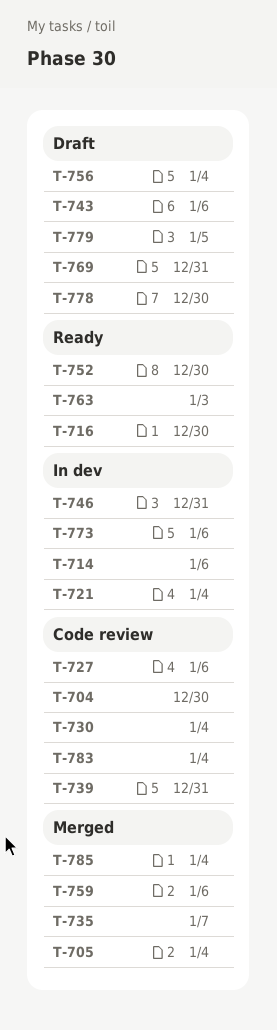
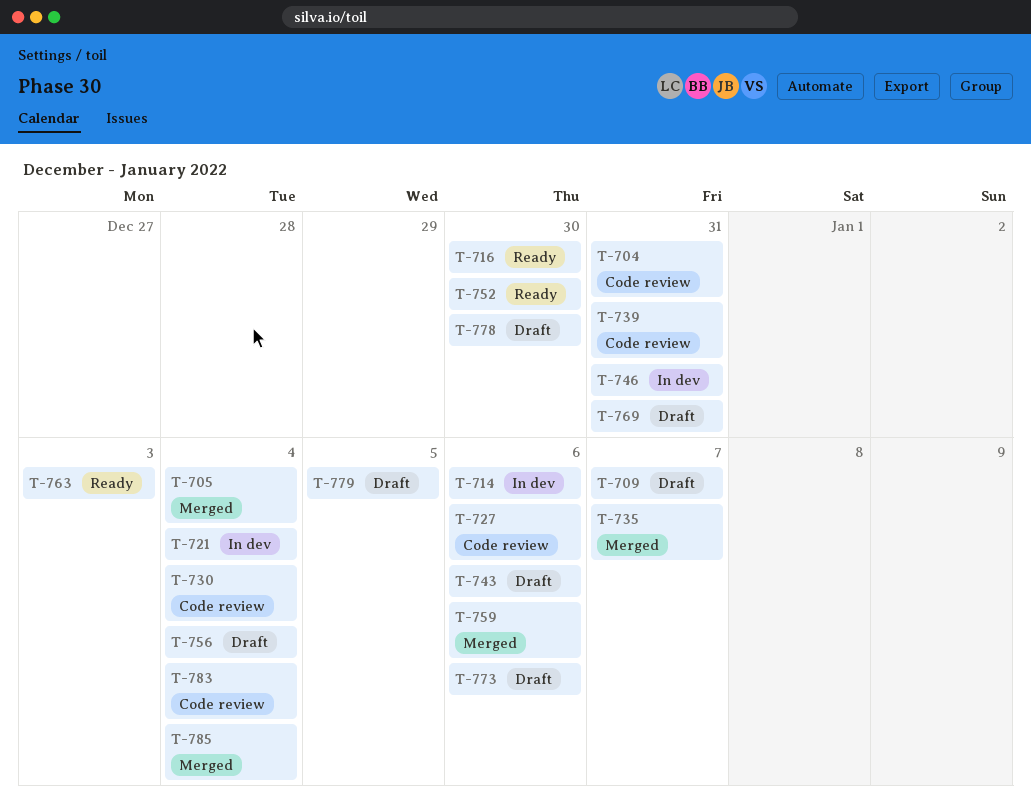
T-704, due: Dec 30 -> Dec 31
T-709: none -> present
T-773, status: In dev -> Draft

